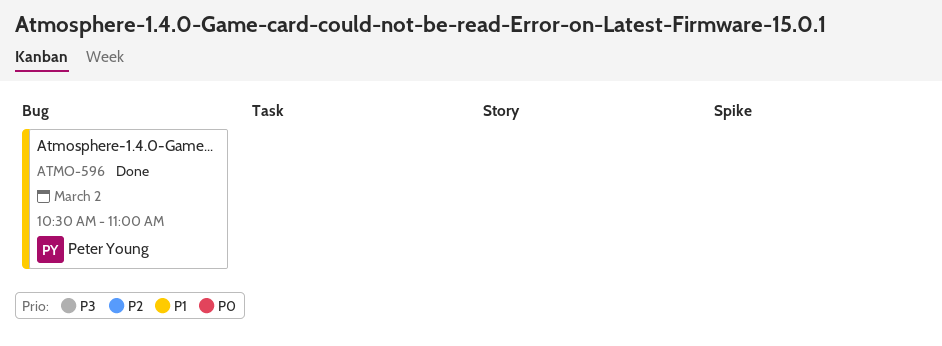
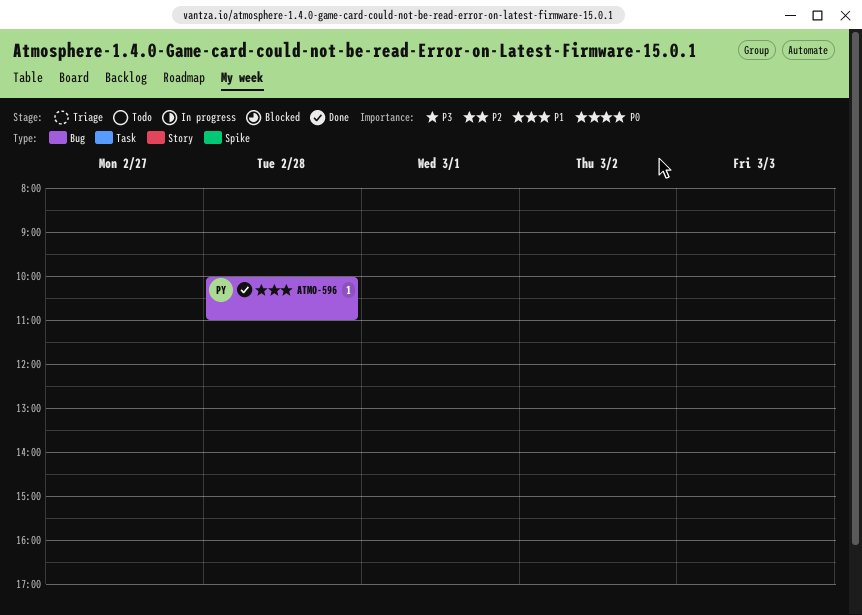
ATMO-596, day: Mar 2 -> Feb 28
ATMO-596, begins: 10:30 -> 10:00

